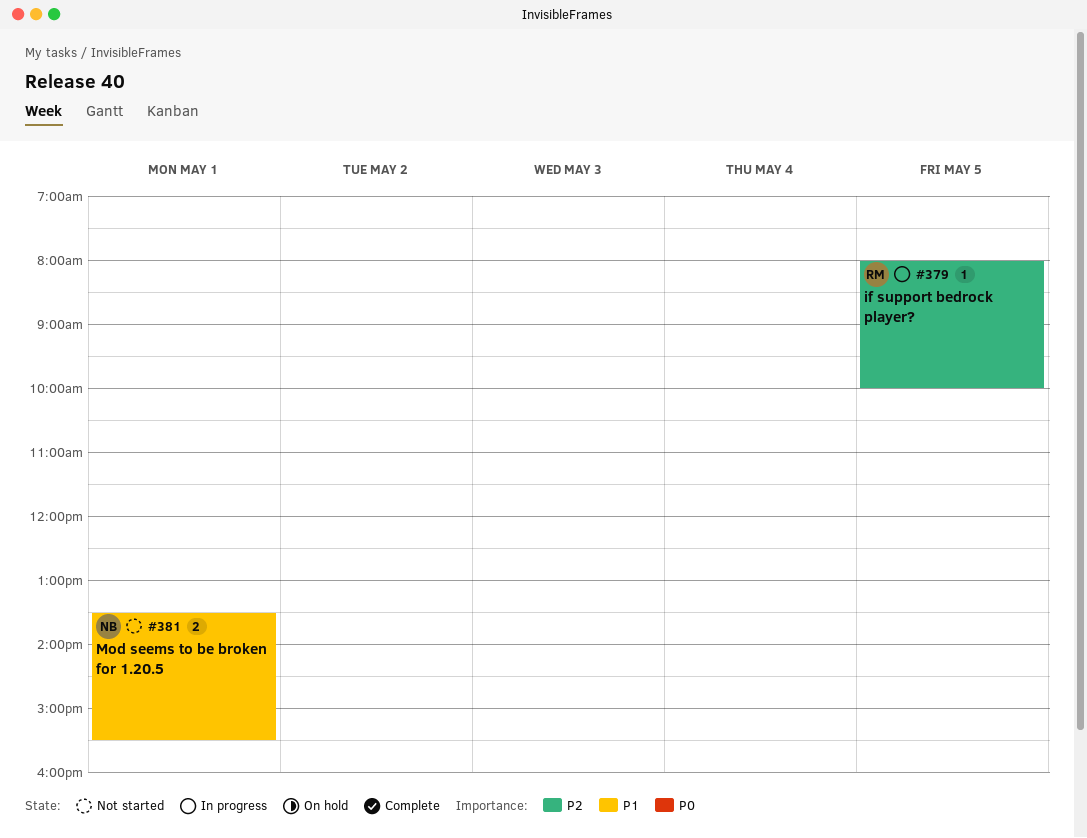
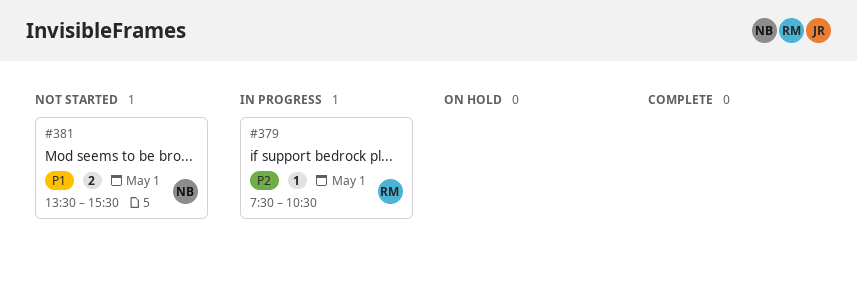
#379, day: May 5 -> May 1
#379, begins: 08:00 -> 07:30
#379, ends: 10:00 -> 10:30

